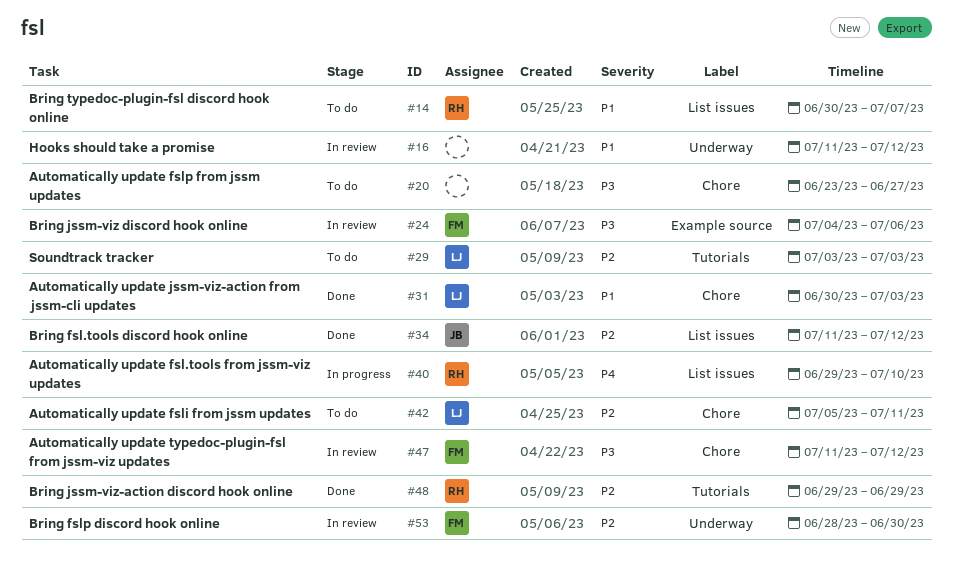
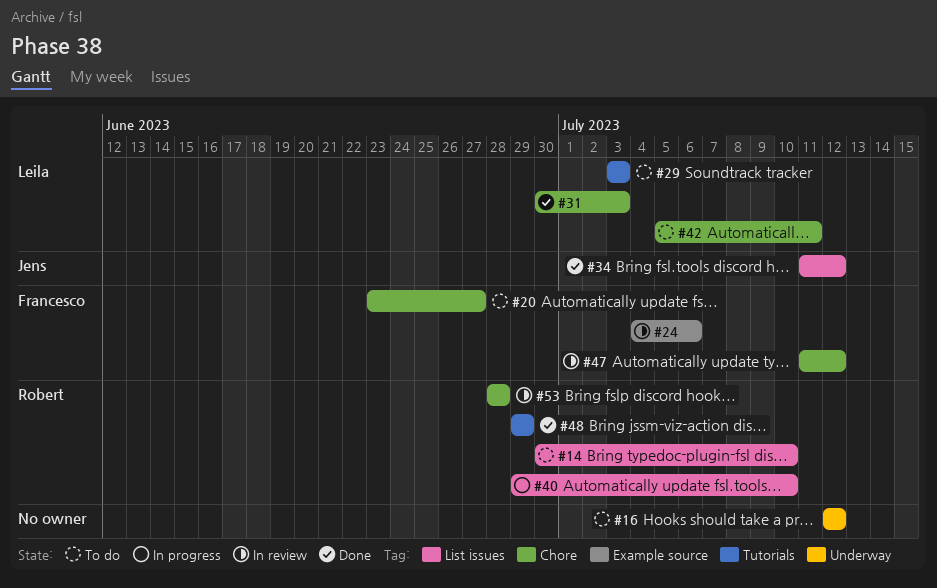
#14, due: Jul 7 -> Jul 10
#16, status: In review -> To do
#16, start: Jul 11 -> Jul 12
#20, owner: none -> Francesco
#53, owner: Francesco -> Robert
#53, label: Underway -> Chore
#53, due: Jun 30 -> Jun 28

